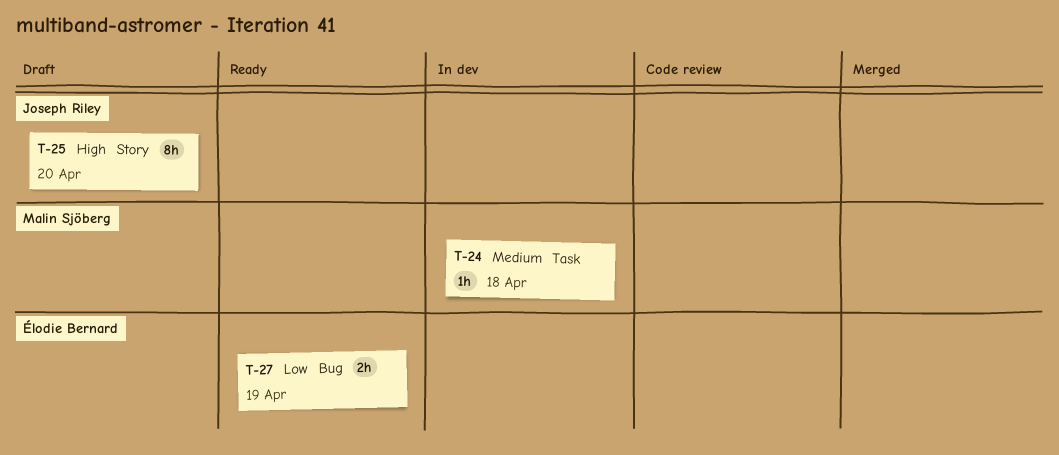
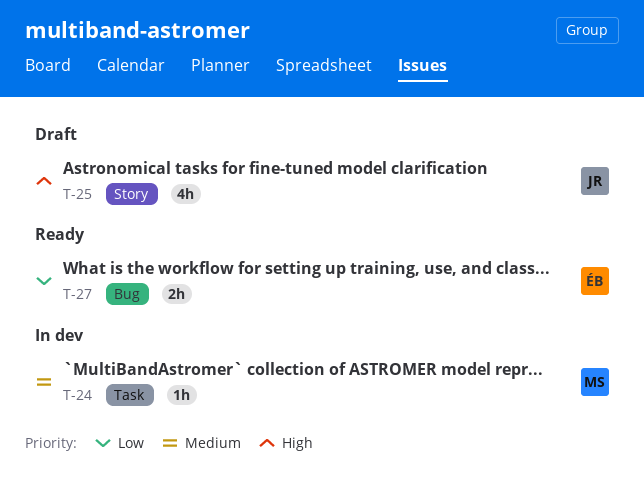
T-25, estimate: 8h -> 4h

